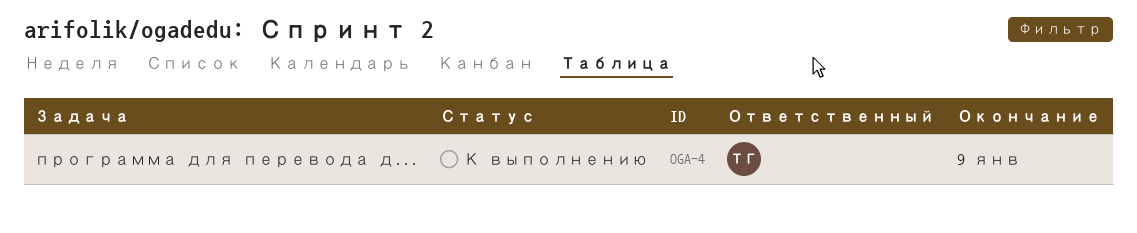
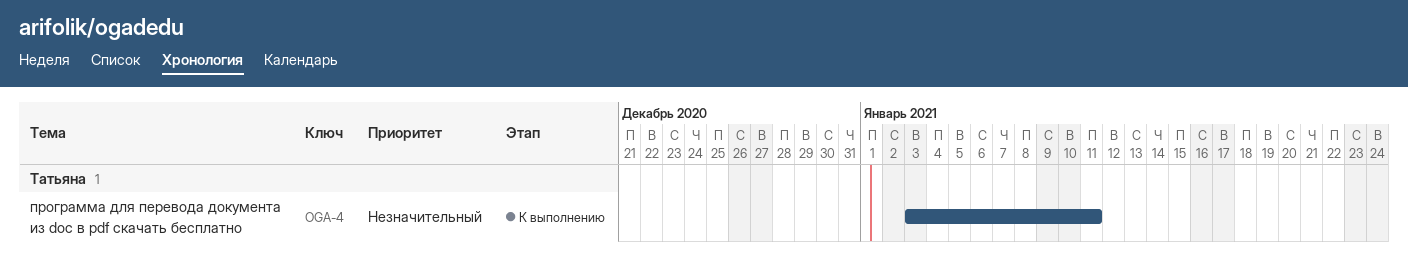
OGA-4, due: Jan 9 -> Jan 11

